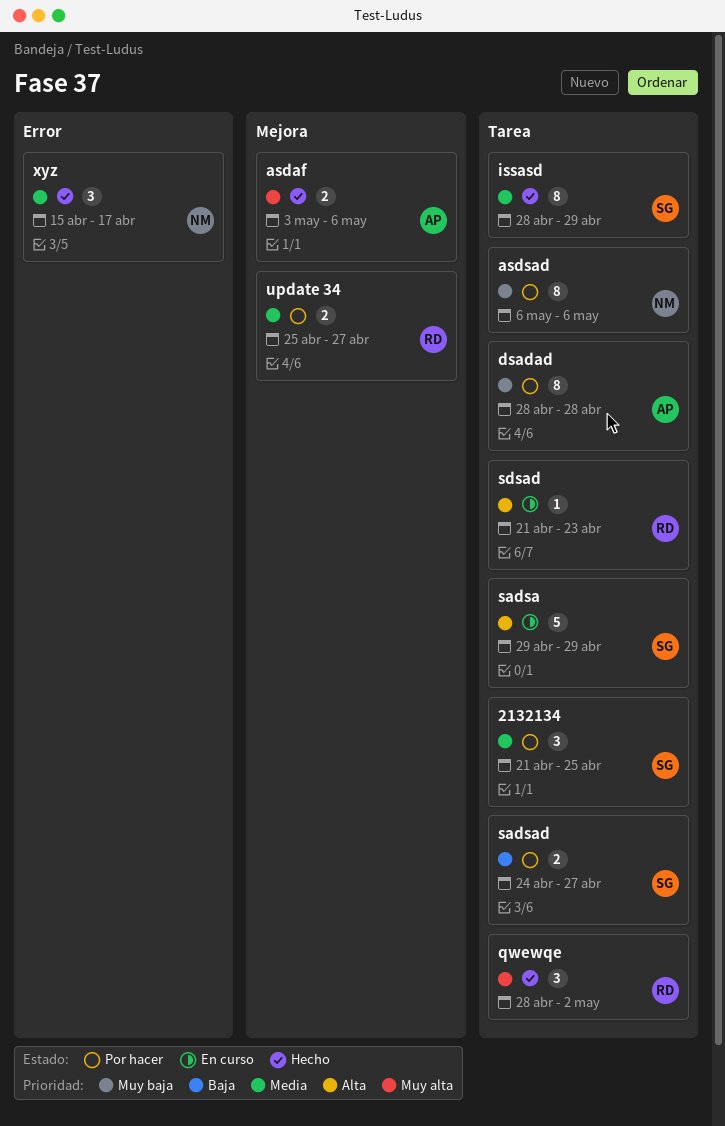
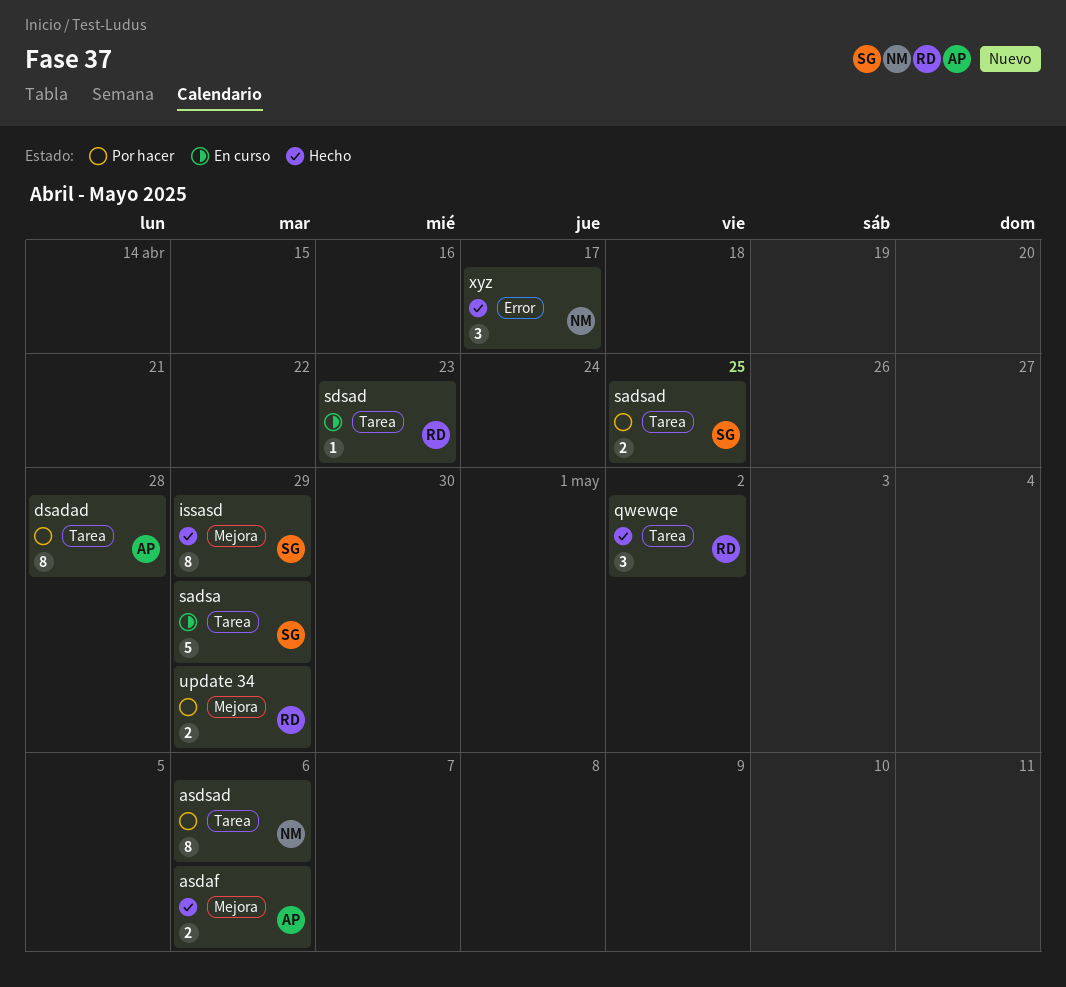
2132134: present -> none
issasd, label: Tarea -> Mejora
sadsad, due: Apr 27 -> Apr 25
update 34, due: Apr 27 -> Apr 29

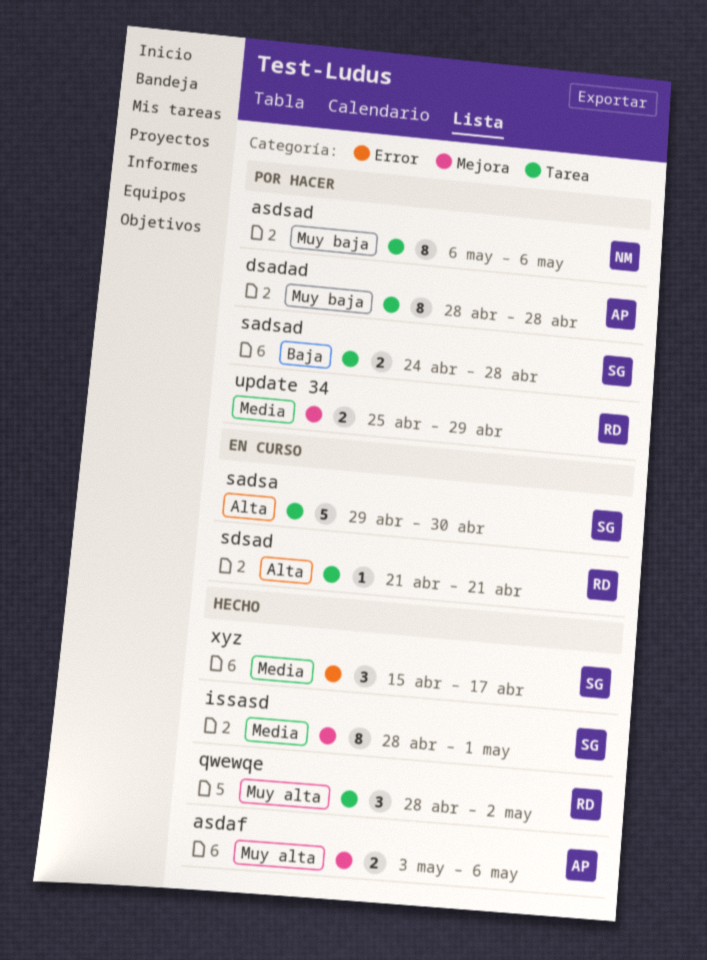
issasd, due: Apr 29 -> May 1
sadsa, due: Apr 29 -> Apr 30
sadsad, due: Apr 25 -> Apr 28
sdsad, due: Apr 23 -> Apr 21
xyz, owner: NM -> SG

